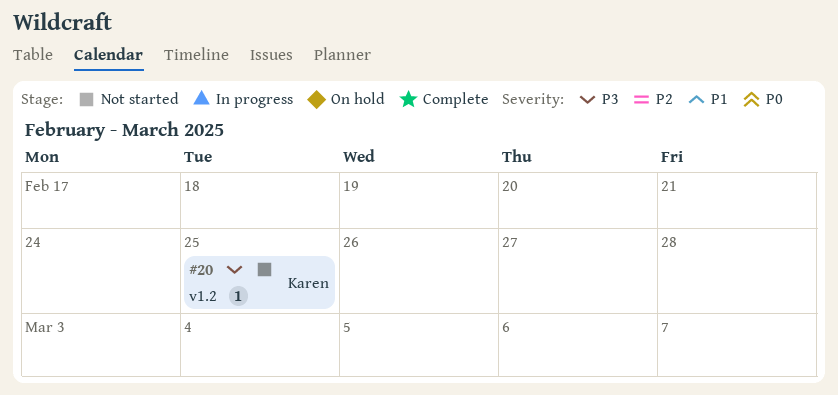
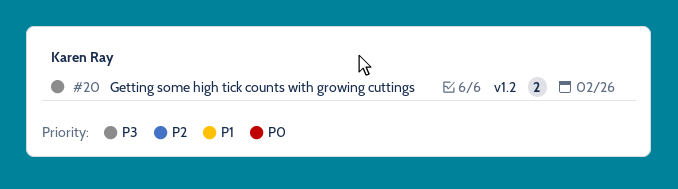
#20, estimate: 1 -> 2
#20, due: Feb 25 -> Feb 26

